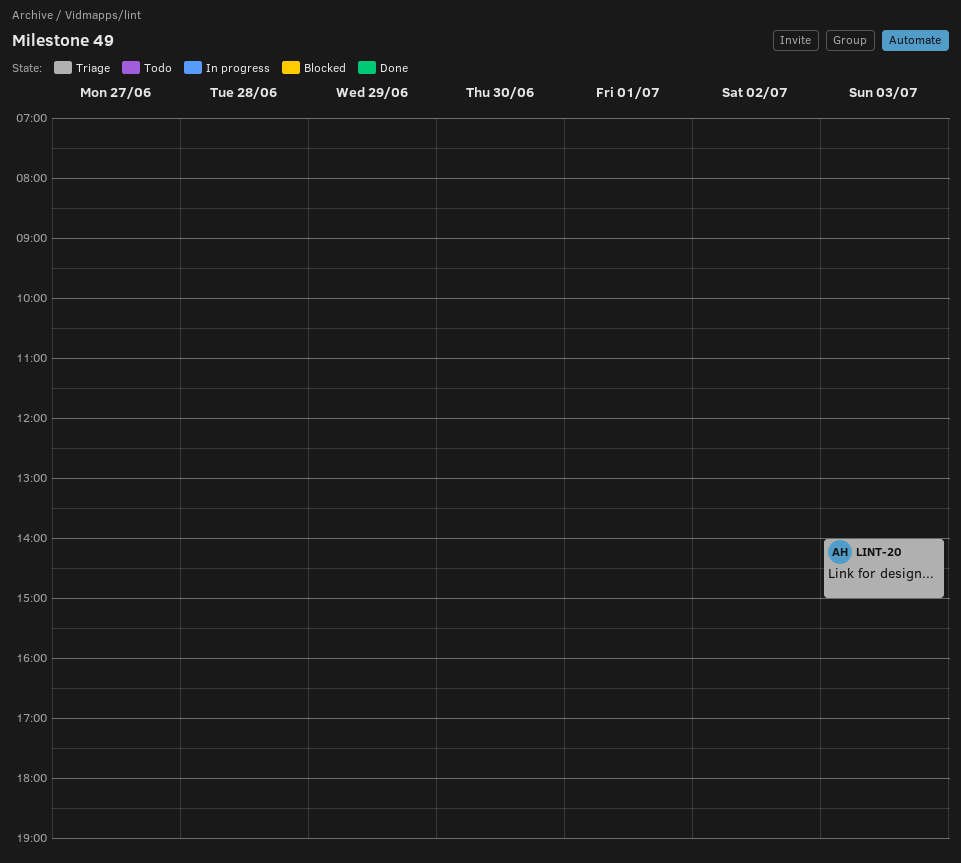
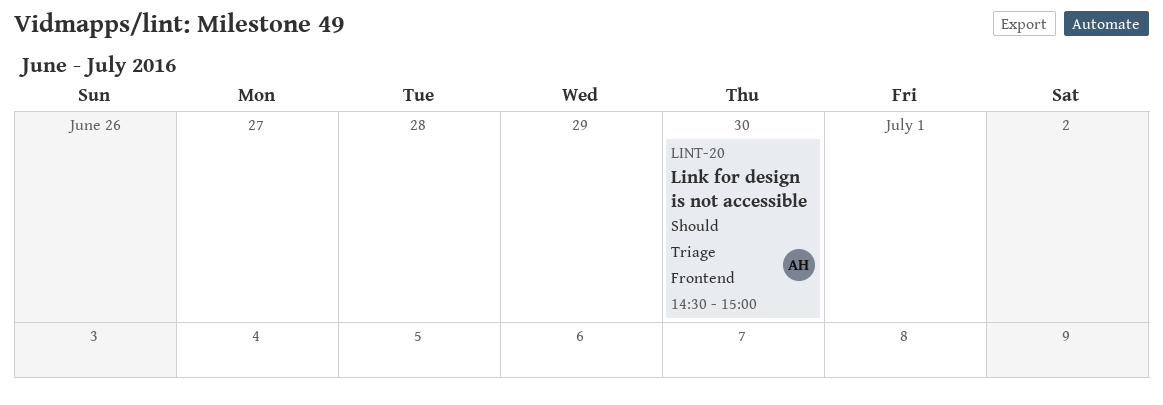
LINT-20, day: Jul 3 -> Jun 30
LINT-20, begins: 14:00 -> 14:30

